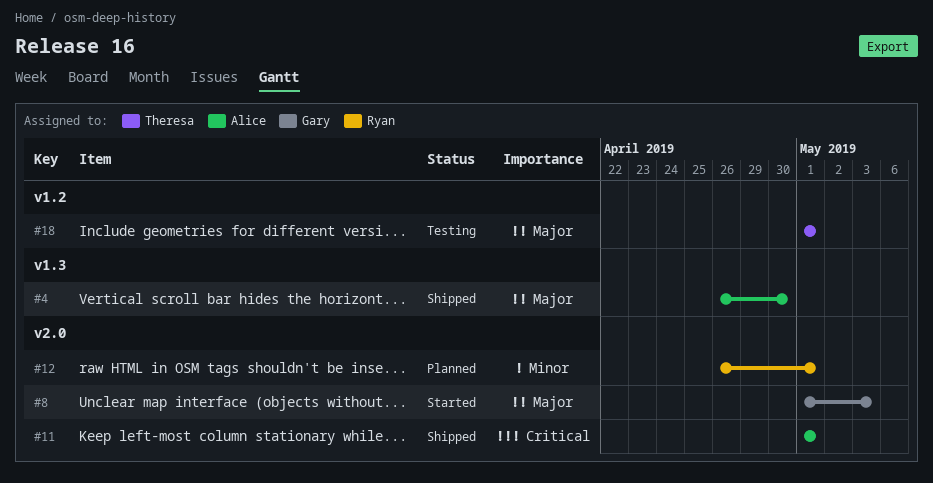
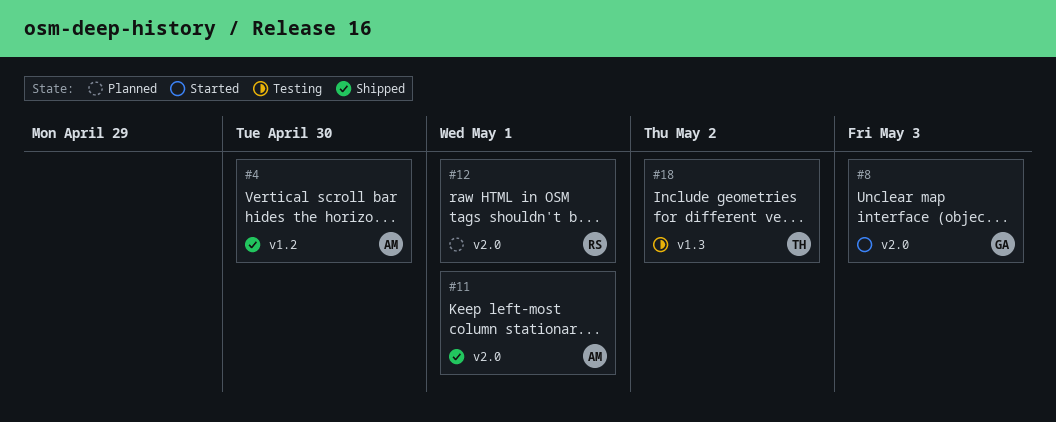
#4, label: v1.3 -> v1.2
#18, label: v1.2 -> v1.3
#18, due: May 1 -> May 2

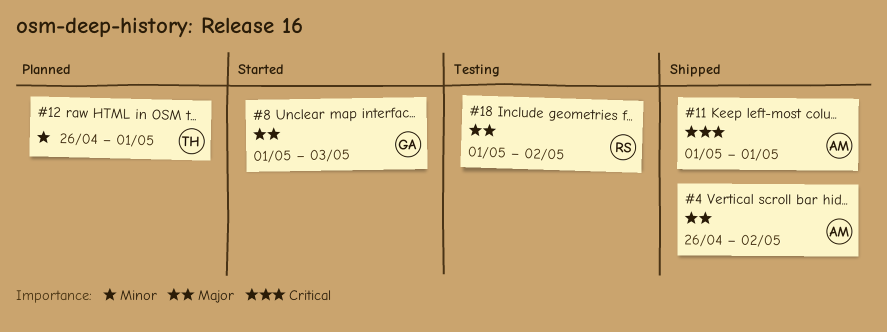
#4, due: Apr 30 -> May 2
#12, owner: RS -> TH
#18, owner: TH -> RS

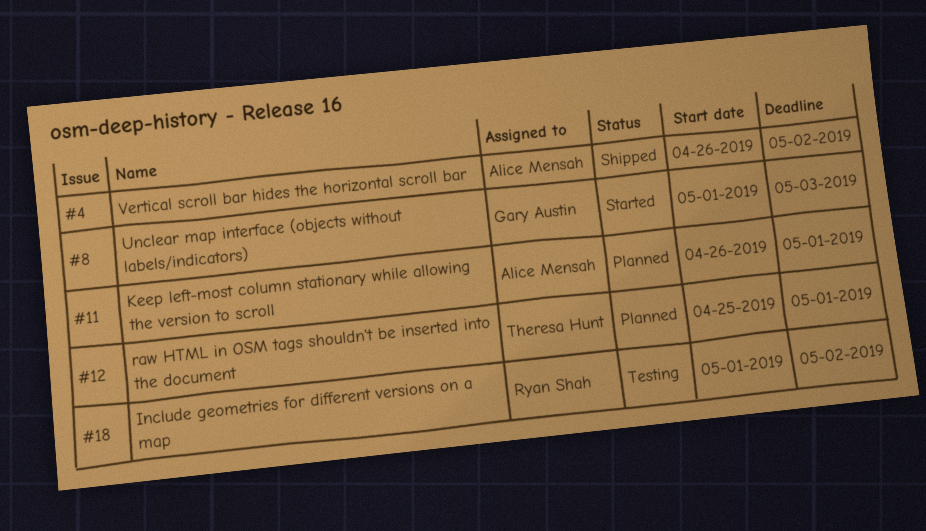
#11, status: Shipped -> Planned
#11, start: May 1 -> Apr 26
#12, start: Apr 26 -> Apr 25

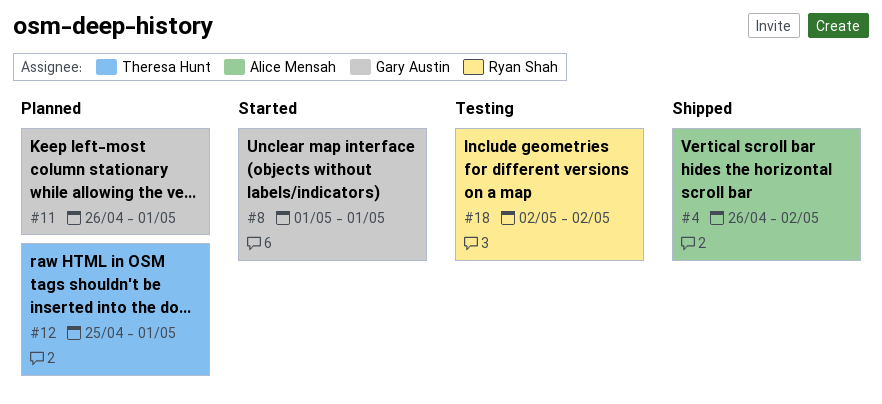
#8, due: May 3 -> May 1
#11, owner: Alice Mensah -> Gary Austin
#18, start: May 1 -> May 2

